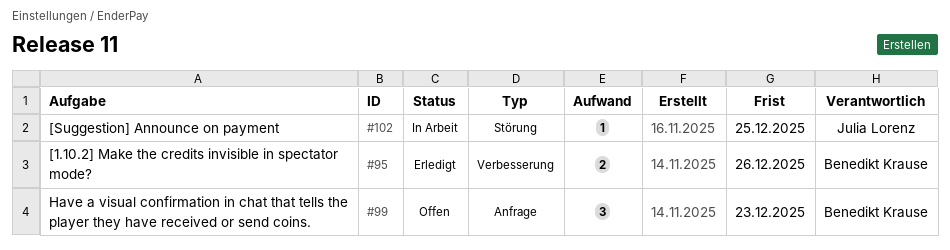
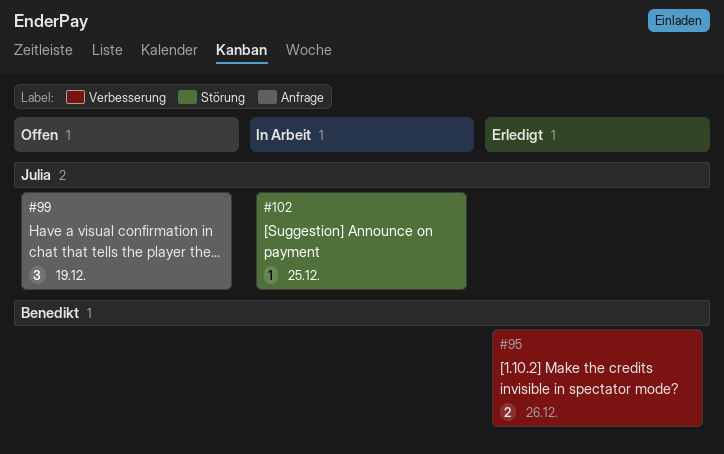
#99, owner: Benedikt Krause -> Julia Lorenz
#99, due: Dec 23 -> Dec 19

